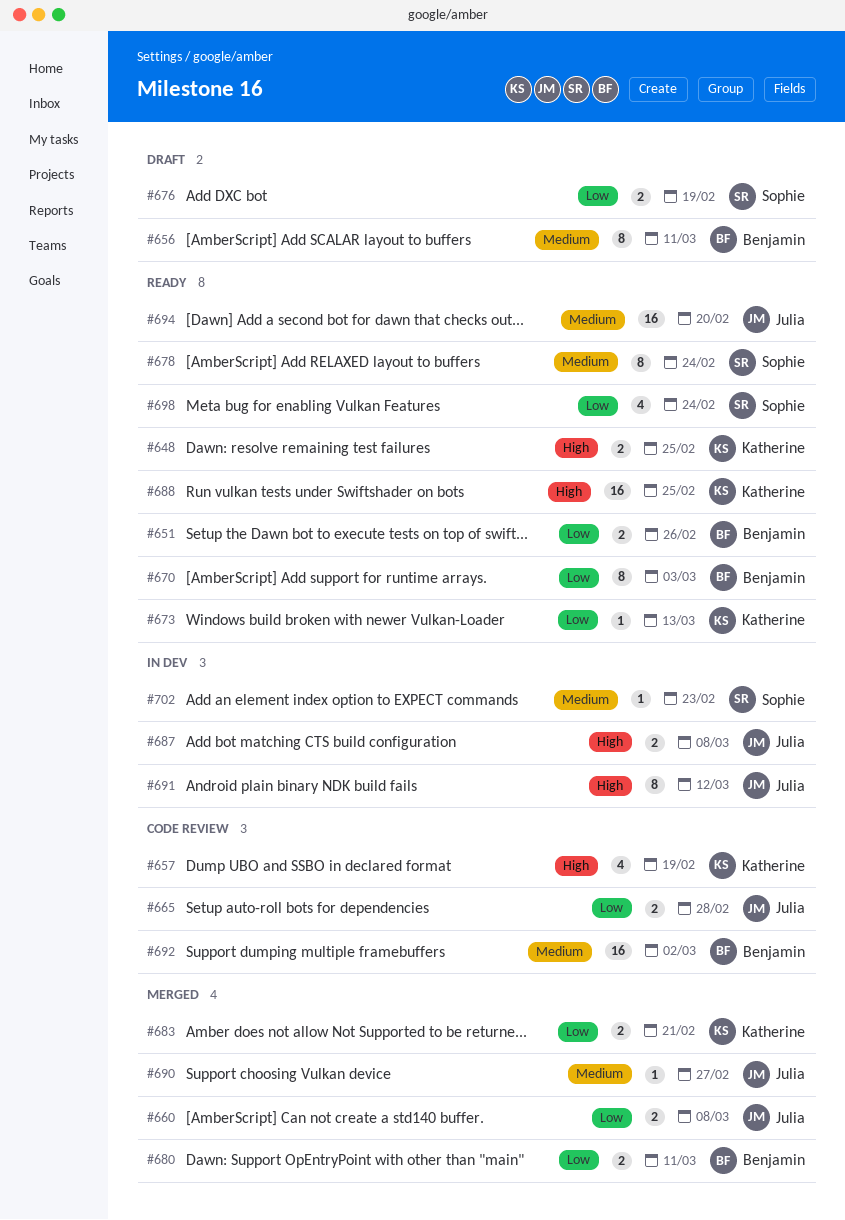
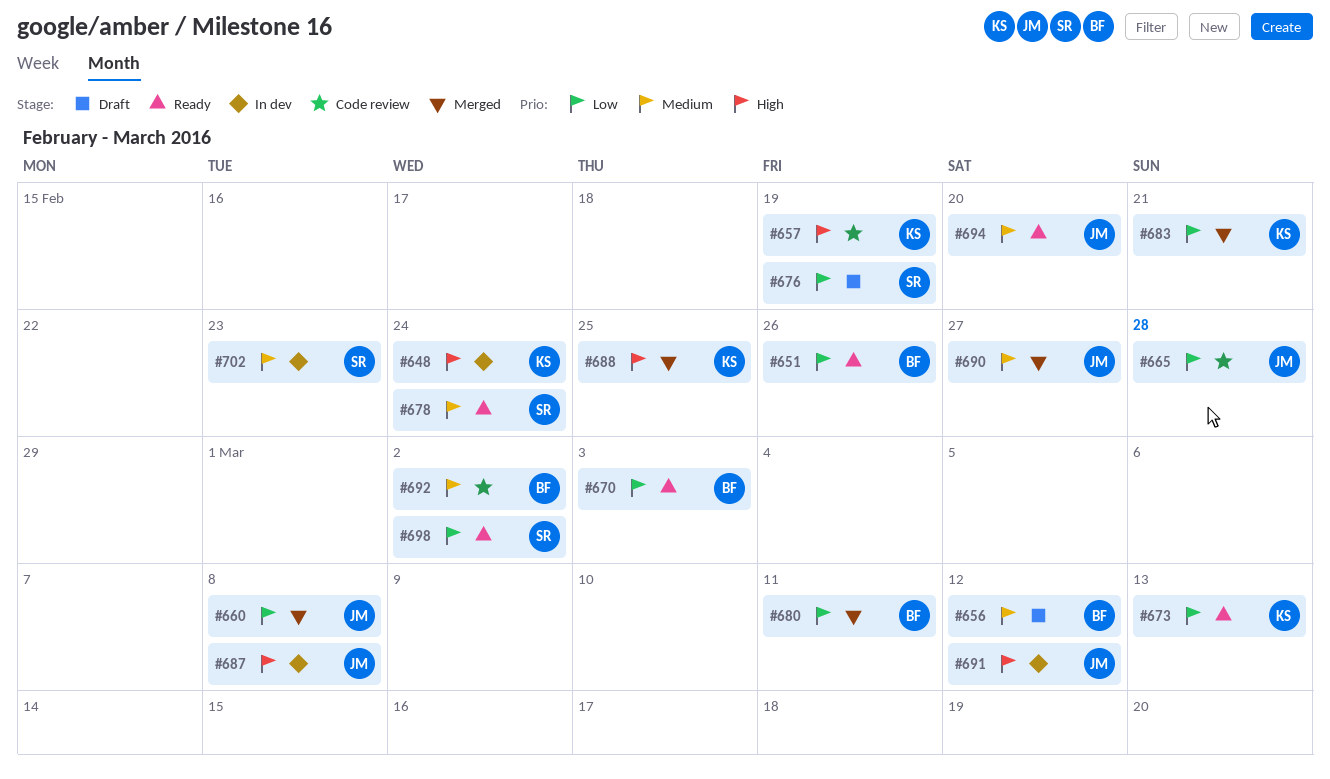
#648, status: Ready -> In dev
#648, due: Feb 25 -> Feb 24
#656, due: Mar 11 -> Mar 12
#688, status: Ready -> Merged
#698, due: Feb 24 -> Mar 2

